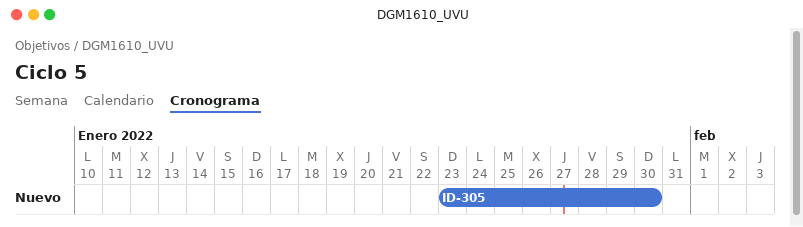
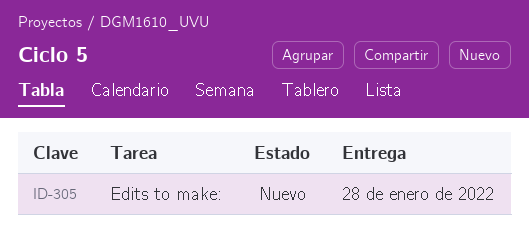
ID-305, due: Jan 30 -> Jan 28

